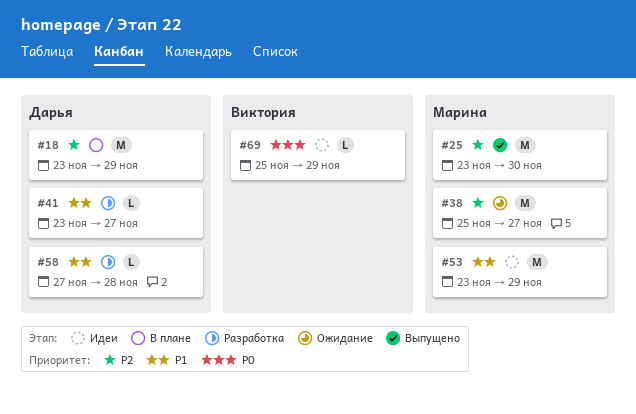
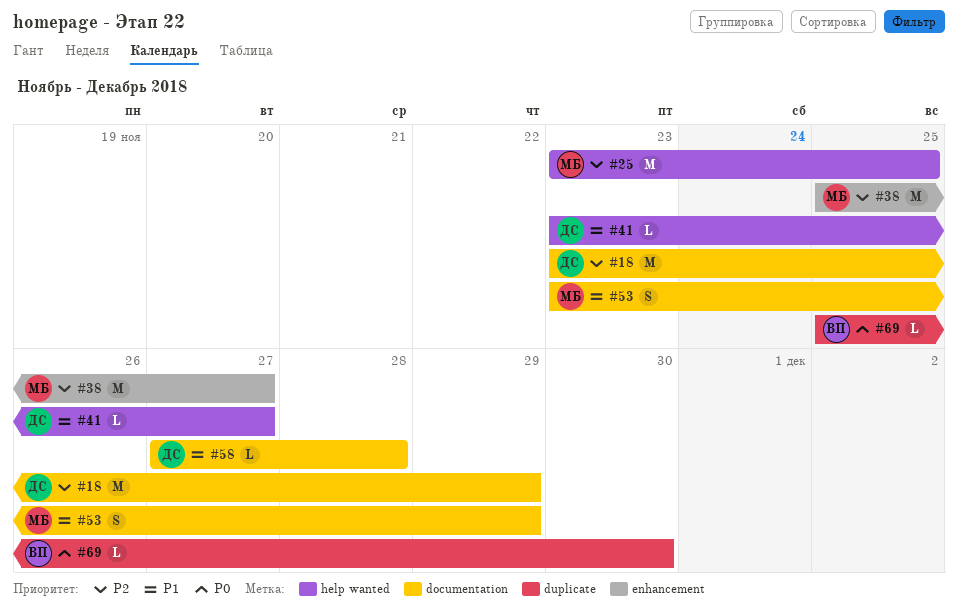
#25, due: Nov 30 -> Nov 25
#53, estimate: M -> S
#69, due: Nov 29 -> Nov 30

